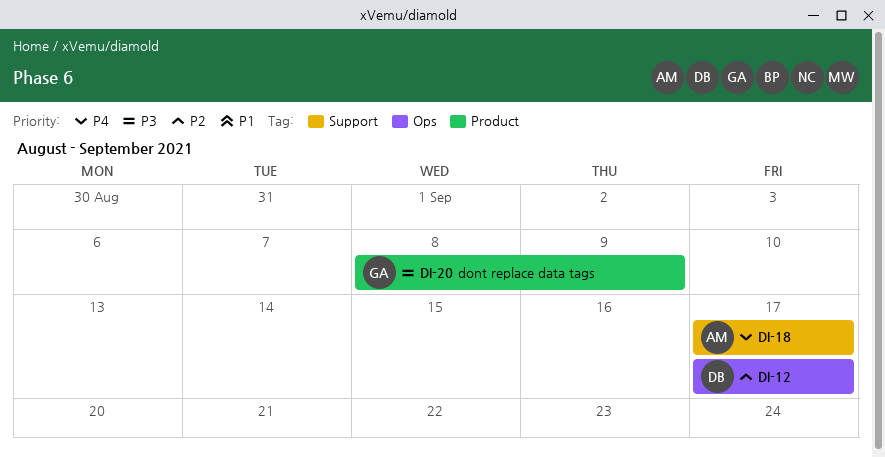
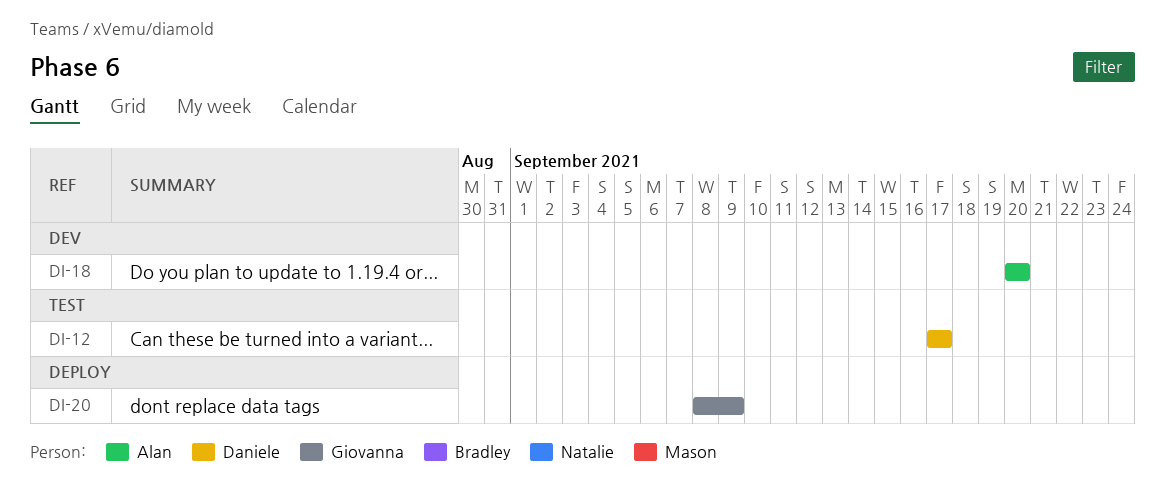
DI-18, start: Sep 17 -> Sep 20
DI-18, due: Sep 17 -> Sep 20

